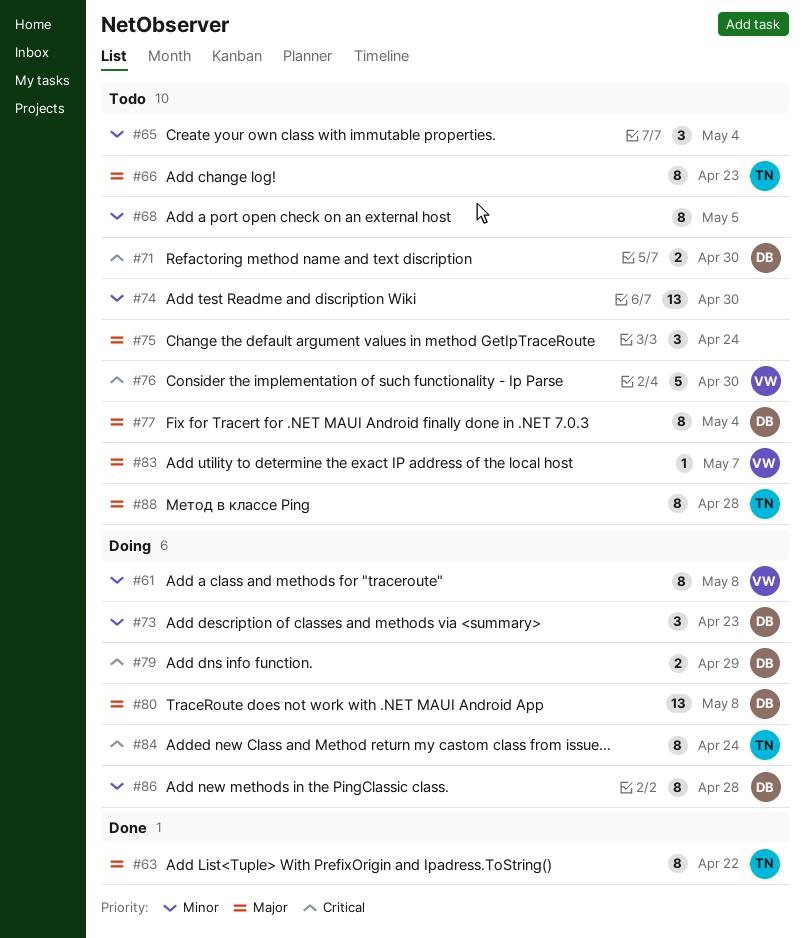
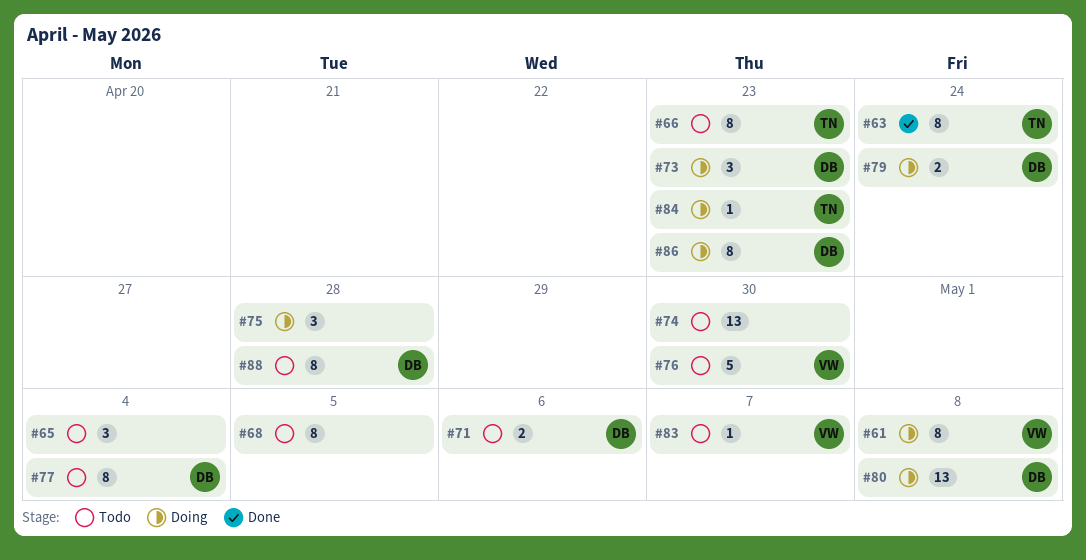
#63, due: Apr 22 -> Apr 24
#71, due: Apr 30 -> May 6
#75, status: Todo -> Doing
#75, due: Apr 24 -> Apr 28
#79, due: Apr 29 -> Apr 24
#84, estimate: 8 -> 1
#84, due: Apr 24 -> Apr 23
#86, due: Apr 28 -> Apr 23
#88, owner: TN -> DB

